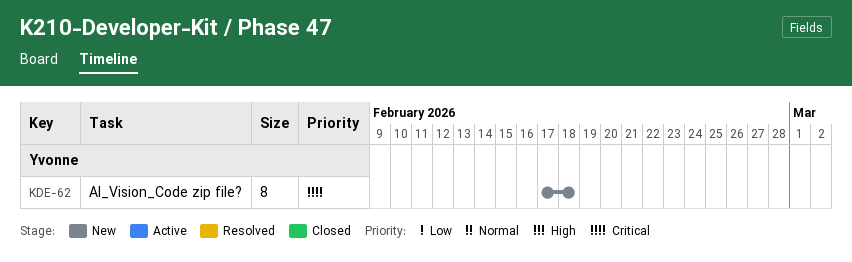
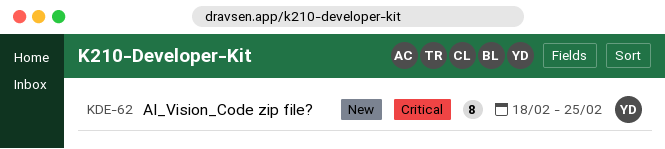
KDE-62, start: Feb 17 -> Feb 18
KDE-62, due: Feb 18 -> Feb 25

